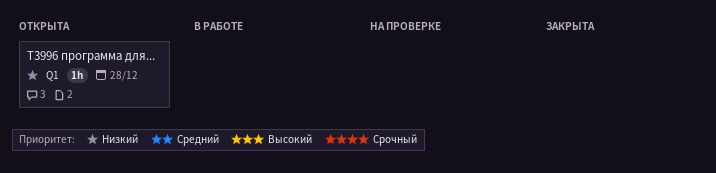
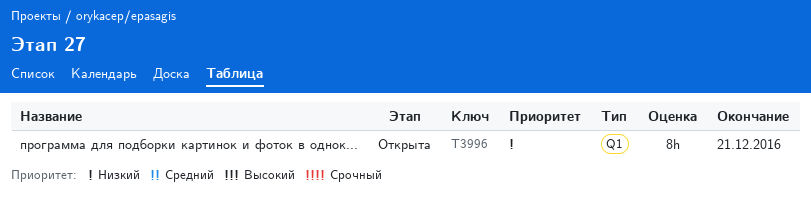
T3996, estimate: 1h -> 8h
T3996, due: Dec 28 -> Dec 21

